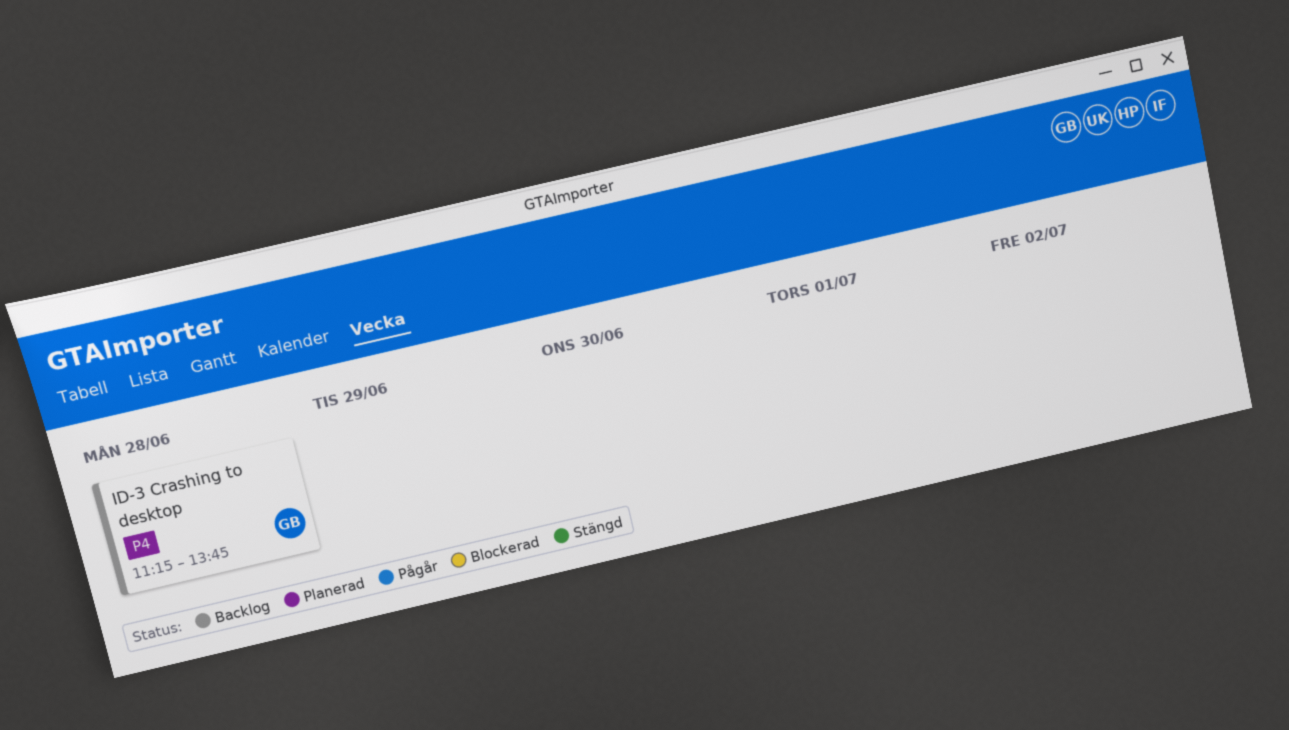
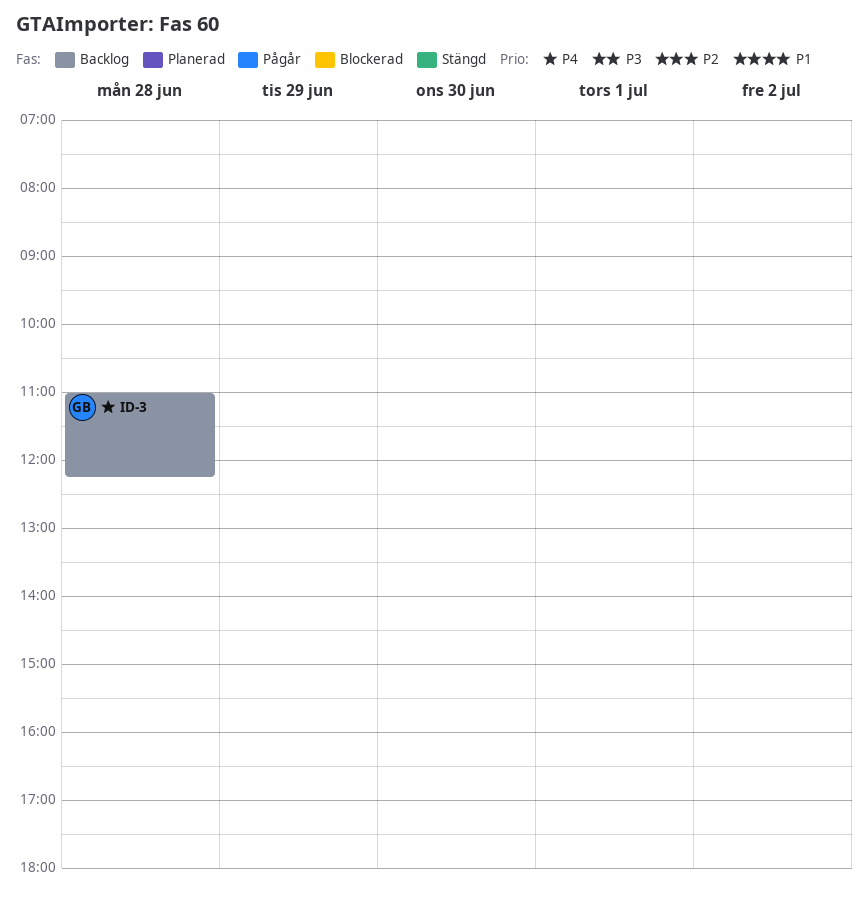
ID-3, begins: 11:15 -> 11:00
ID-3, ends: 13:45 -> 12:15

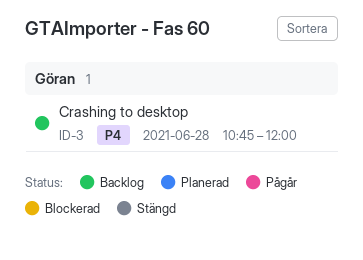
ID-3, begins: 11:00 -> 10:45
ID-3, ends: 12:15 -> 12:00

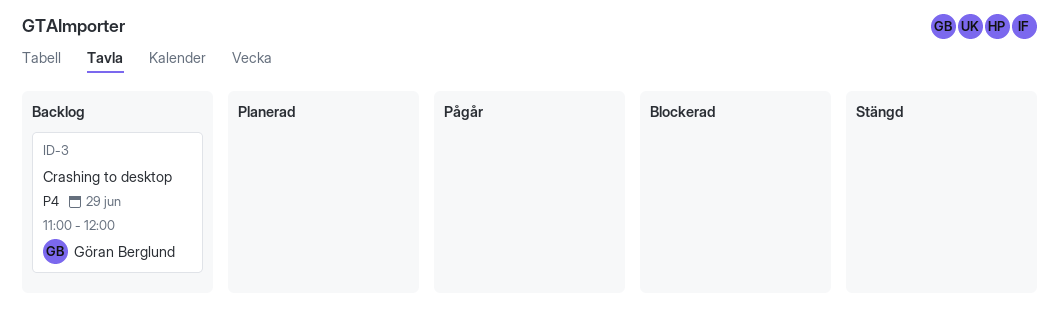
ID-3, day: Jun 28 -> Jun 29
ID-3, begins: 10:45 -> 11:00

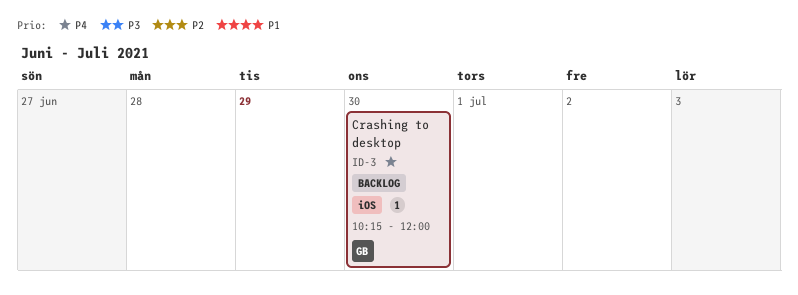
ID-3, day: Jun 29 -> Jun 30
ID-3, begins: 11:00 -> 10:15

